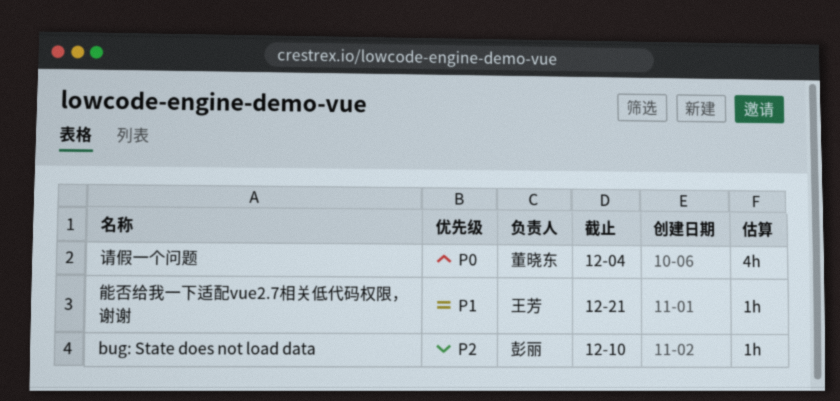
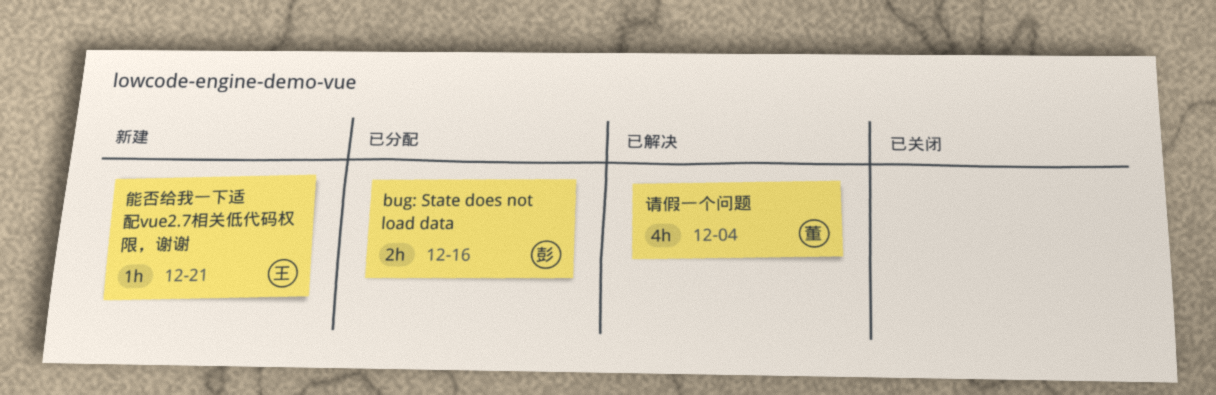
bug: State does not load data, estimate: 1h -> 2h
bug: State does not load data, due: Dec 10 -> Dec 16

